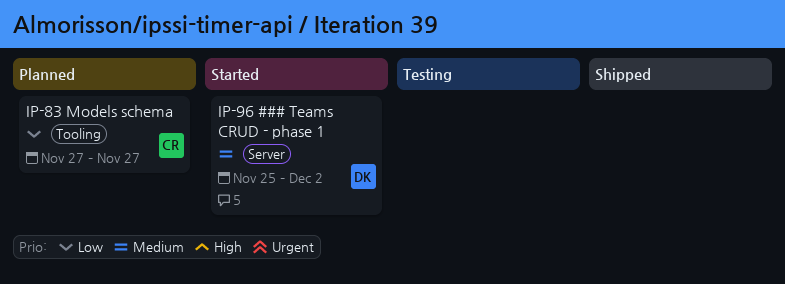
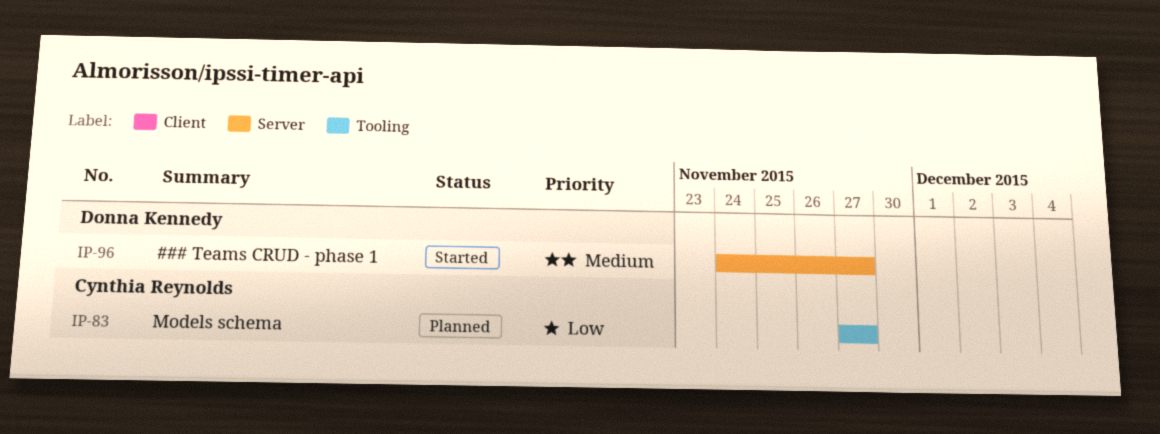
IP-96, start: Nov 25 -> Nov 24
IP-96, due: Dec 2 -> Nov 27

